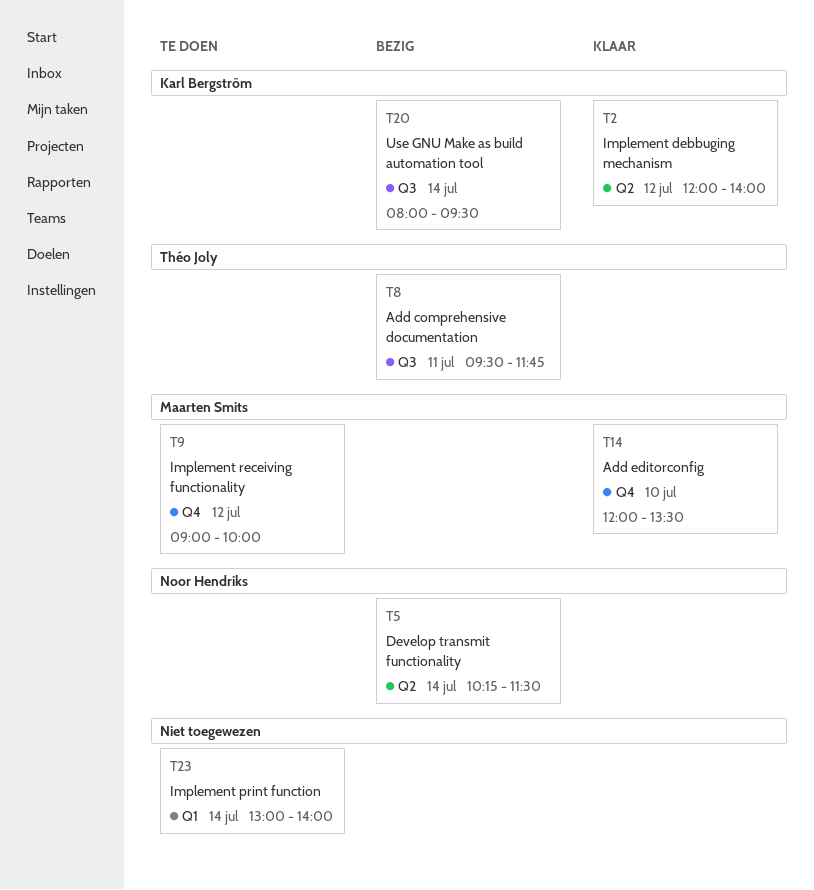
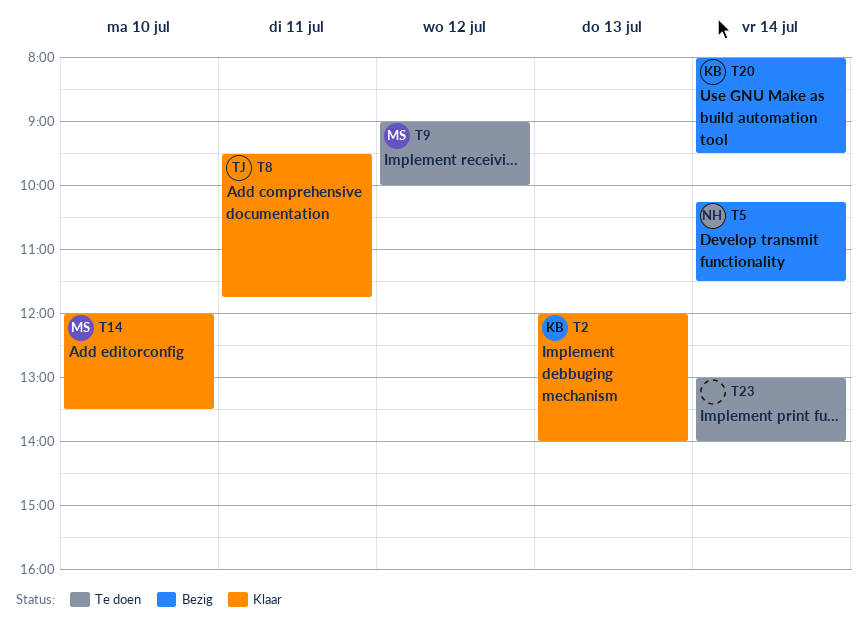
T2, day: Jul 12 -> Jul 13
T8, status: Bezig -> Klaar

